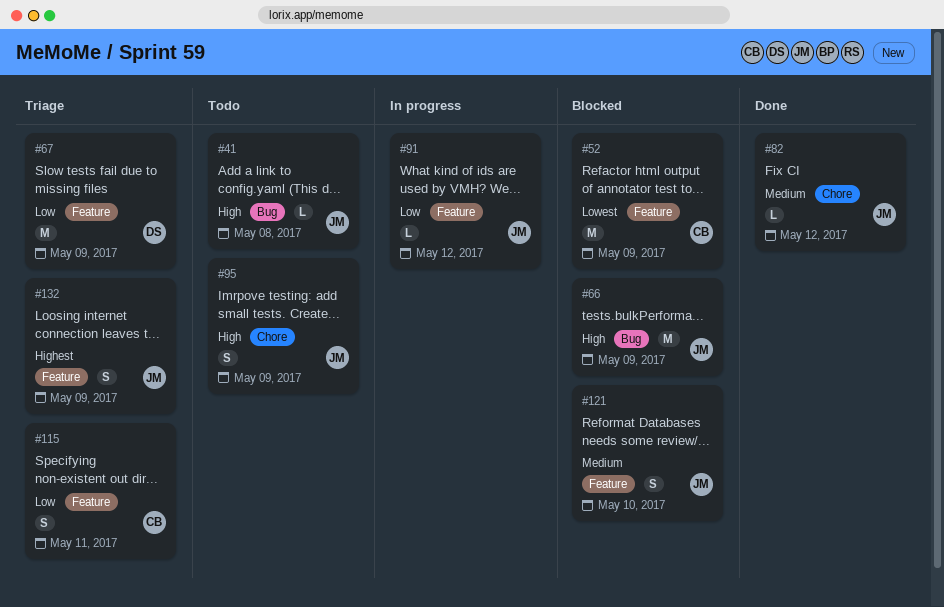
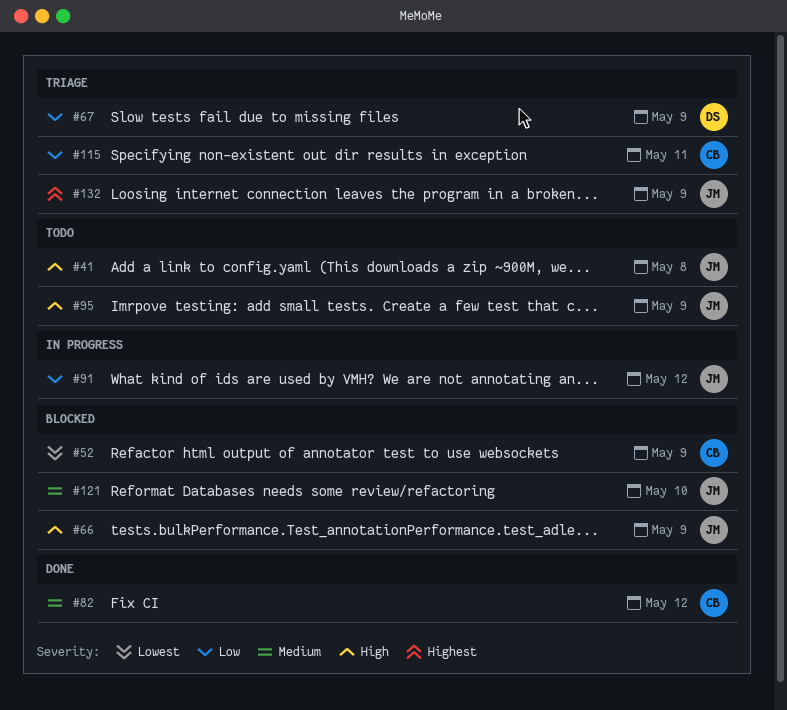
#82, owner: JM -> CB

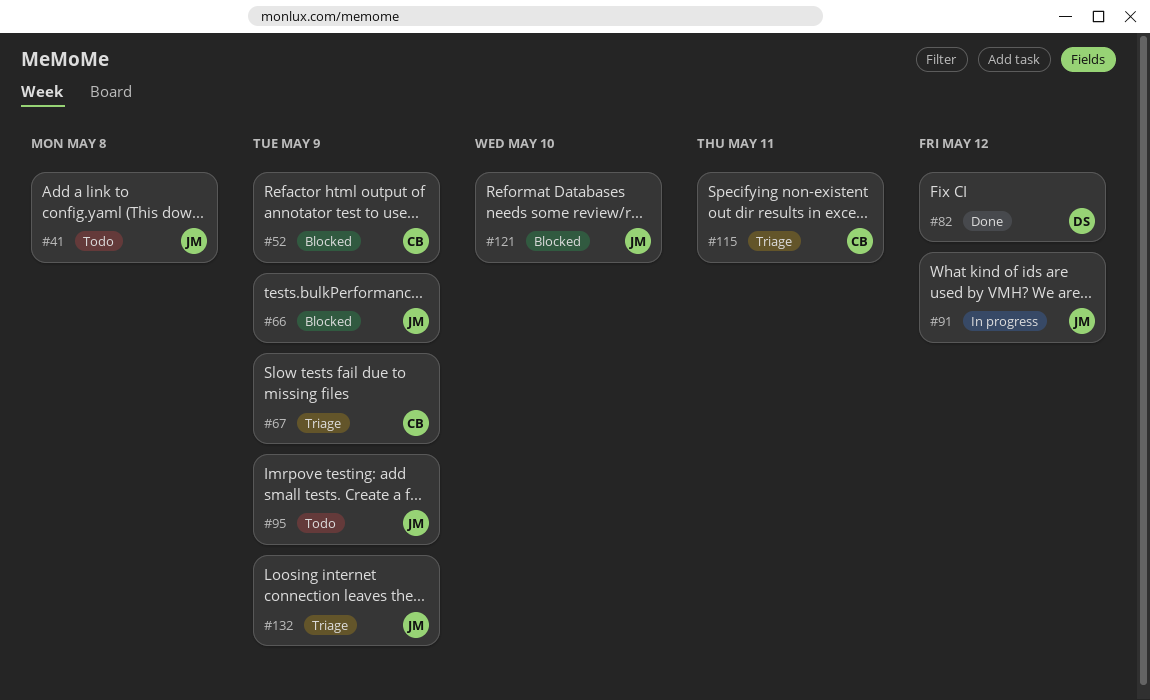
#67, owner: DS -> CB
#82, owner: CB -> DS

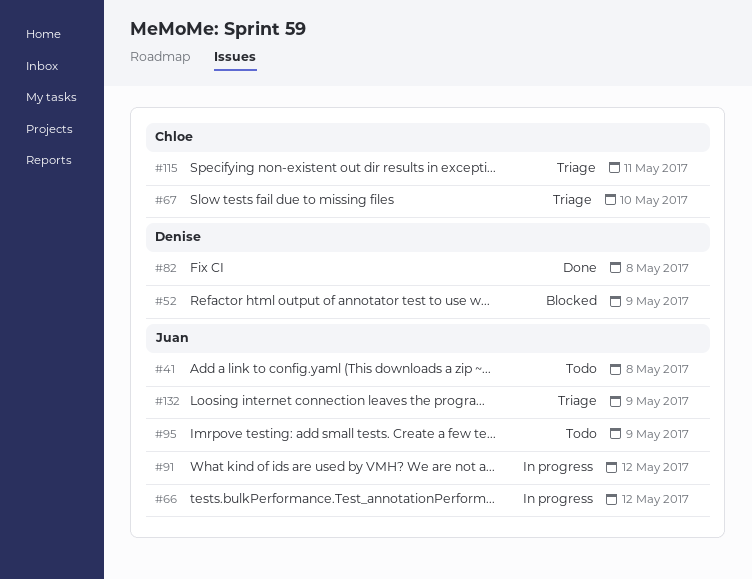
#52, owner: Chloe -> Denise
#66, status: Blocked -> In progress
#66, due: May 9 -> May 12
#67, due: May 9 -> May 10
#82, due: May 12 -> May 8
#121: present -> none

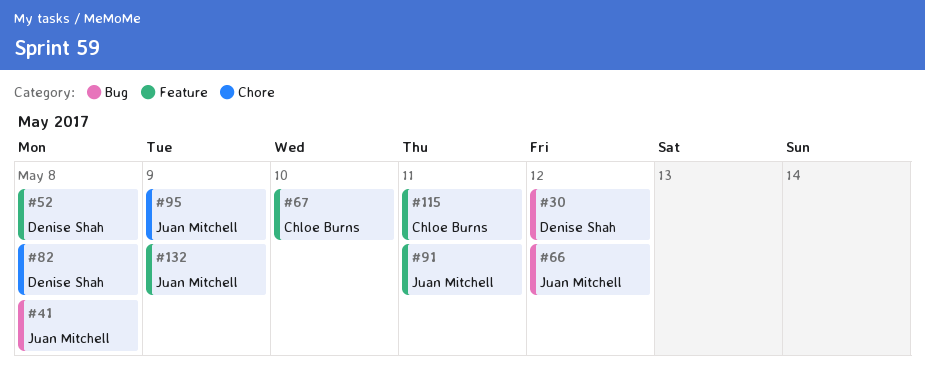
#30: none -> present
#52, due: May 9 -> May 8
#91, due: May 12 -> May 11

